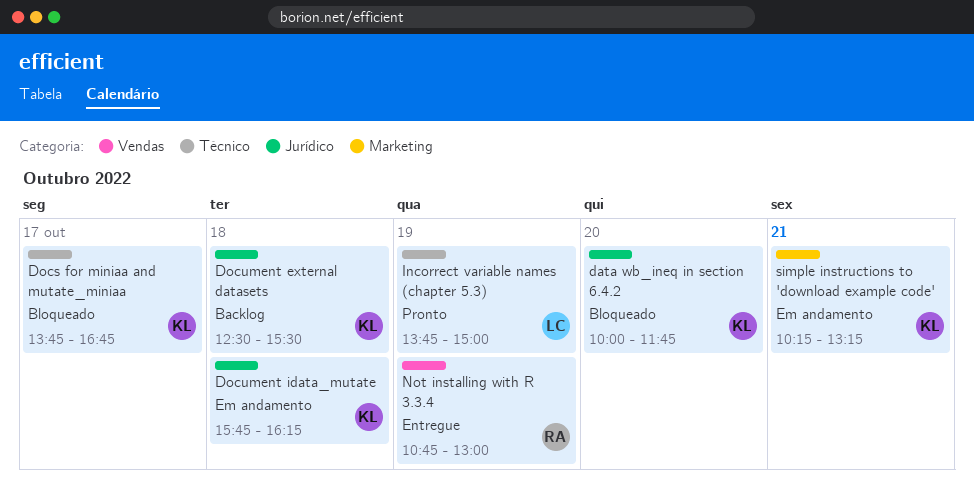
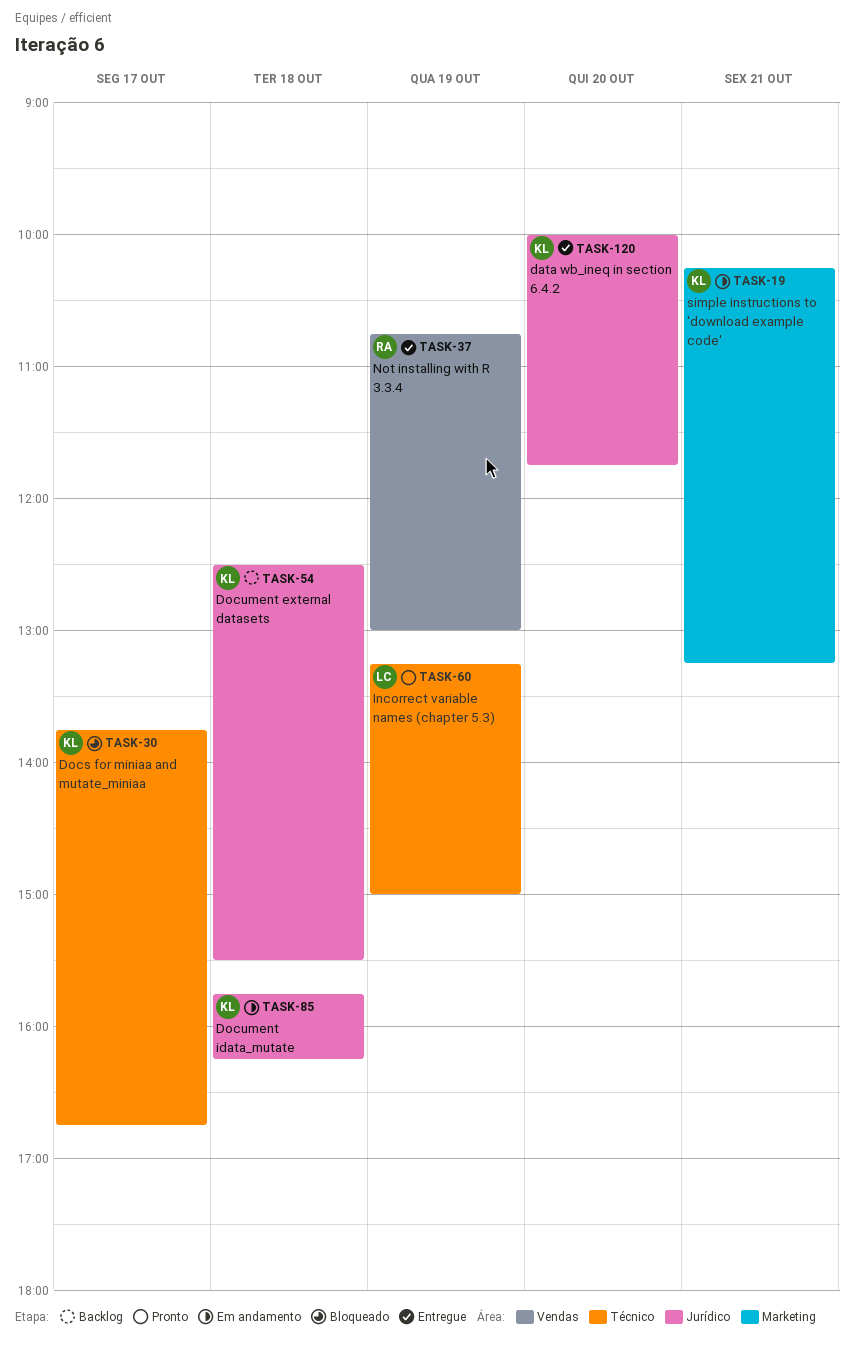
data wb_ineq in section 6.4.2, status: Bloqueado -> Entregue
Incorrect variable names (chapter 5.3), begins: 13:45 -> 13:15

